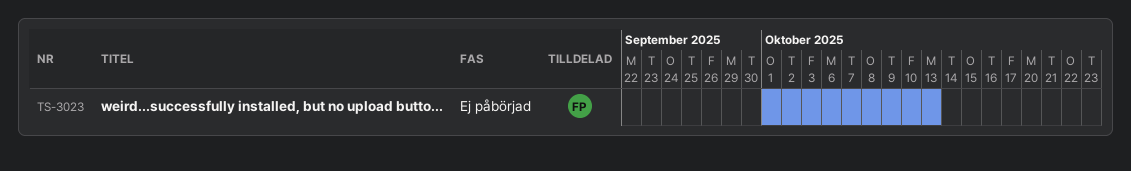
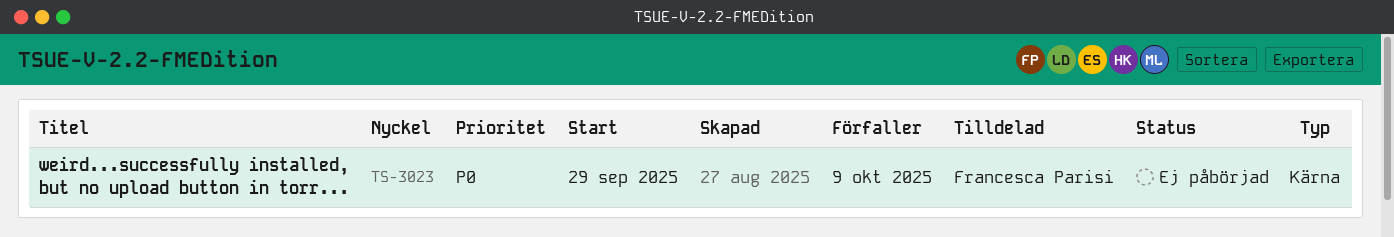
TS-3023, start: Oct 1 -> Sep 29
TS-3023, due: Oct 13 -> Oct 9

